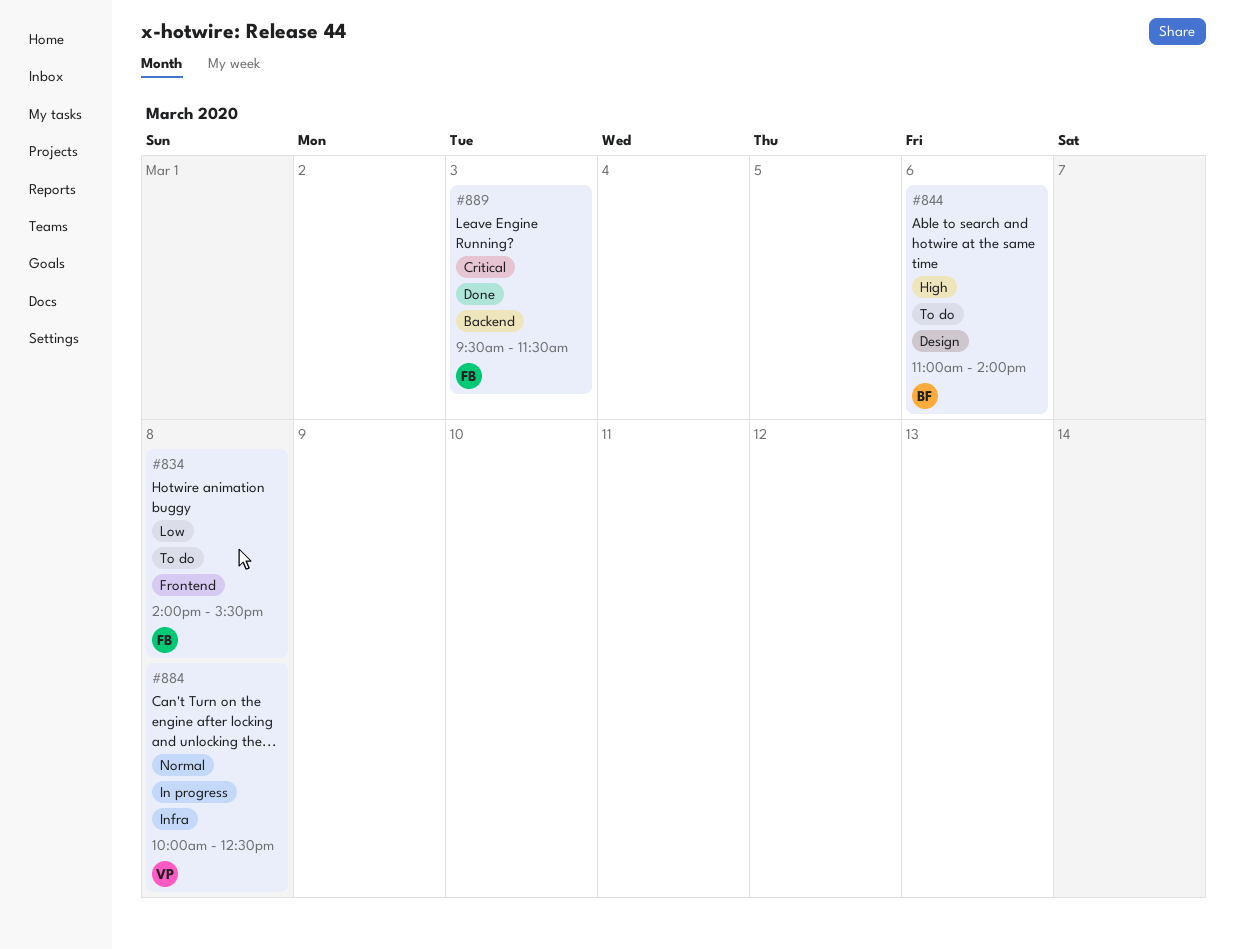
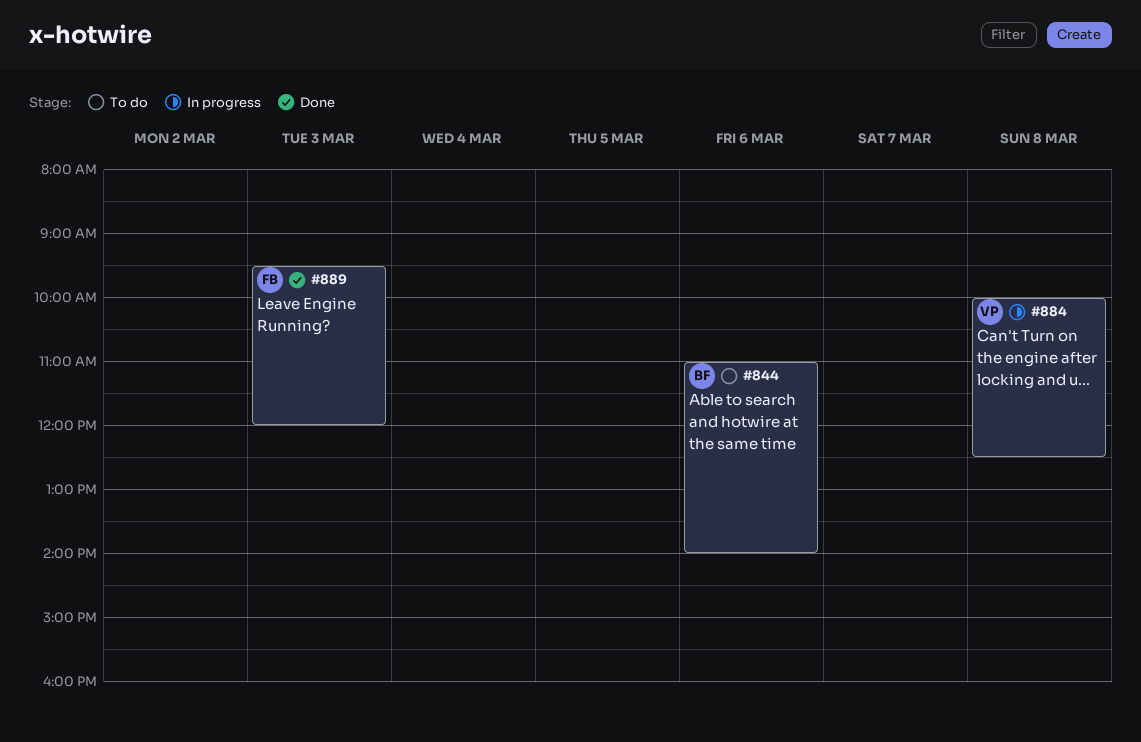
#834: present -> none
#889, ends: 11:30 -> 12:00

